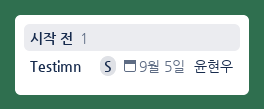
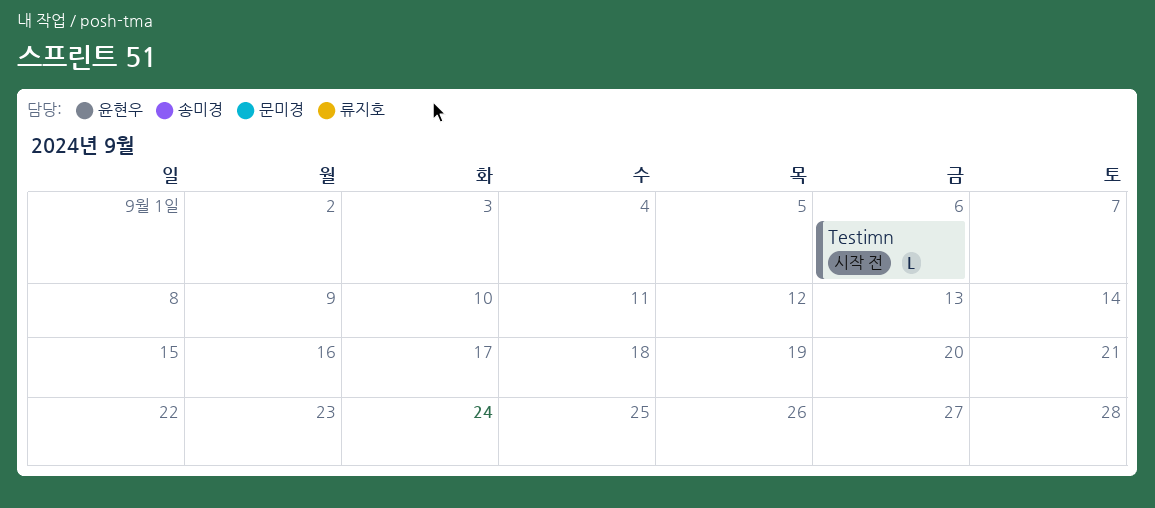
Testimn, estimate: S -> L
Testimn, due: Sep 5 -> Sep 6

